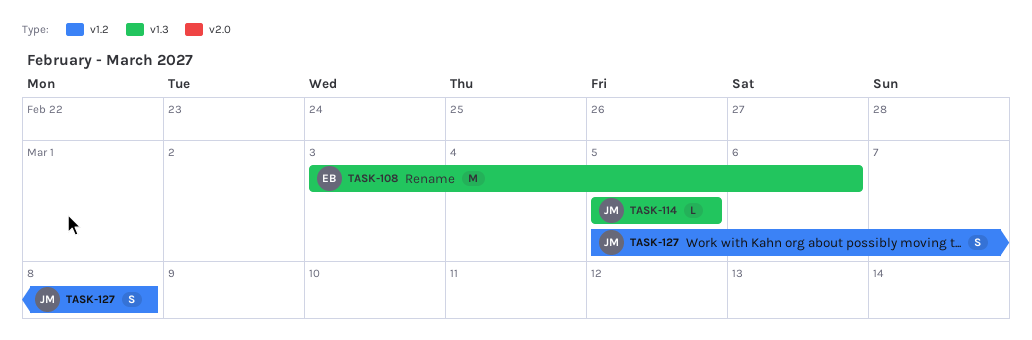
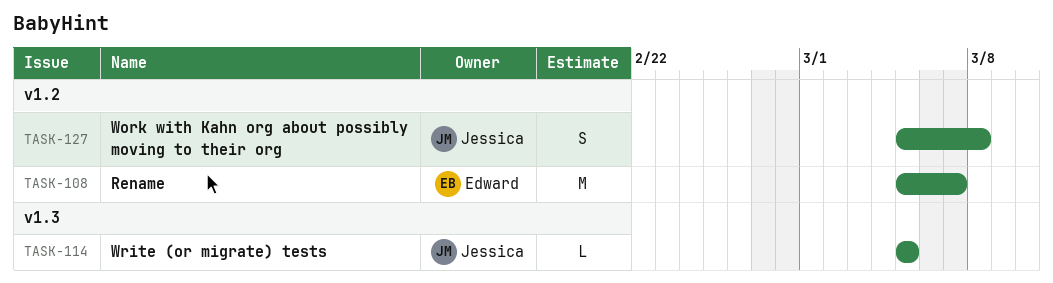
TASK-108, label: v1.3 -> v1.2
TASK-108, start: Mar 3 -> Mar 5
TASK-108, due: Mar 6 -> Mar 7

